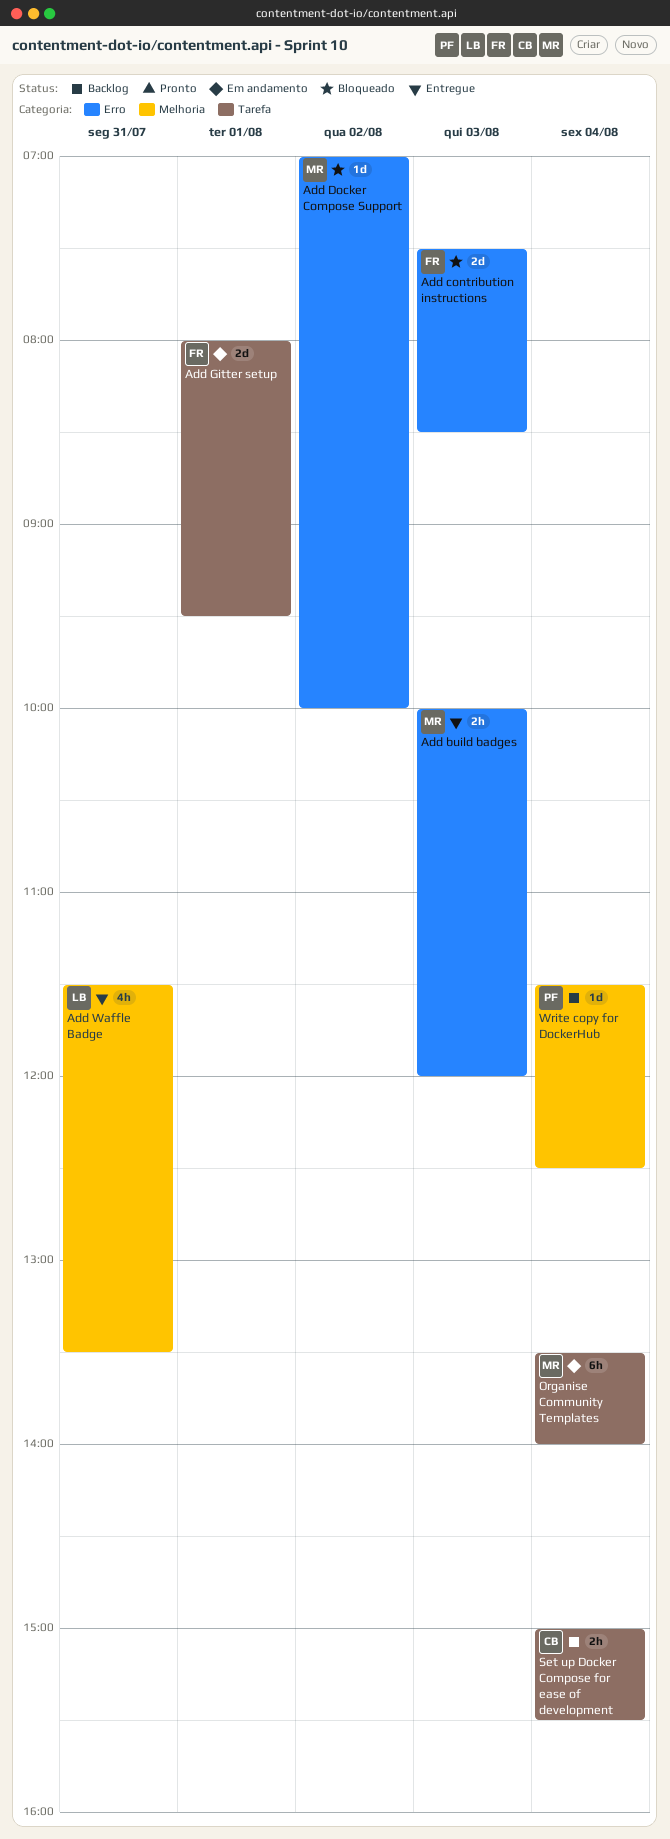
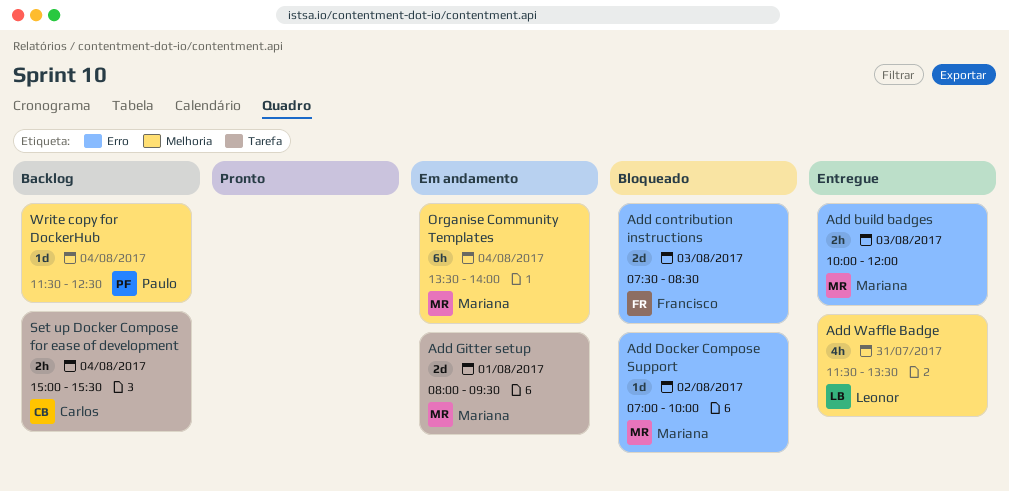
Add Gitter setup, owner: Francisco -> Mariana
Organise Community Templates, label: Tarefa -> Melhoria

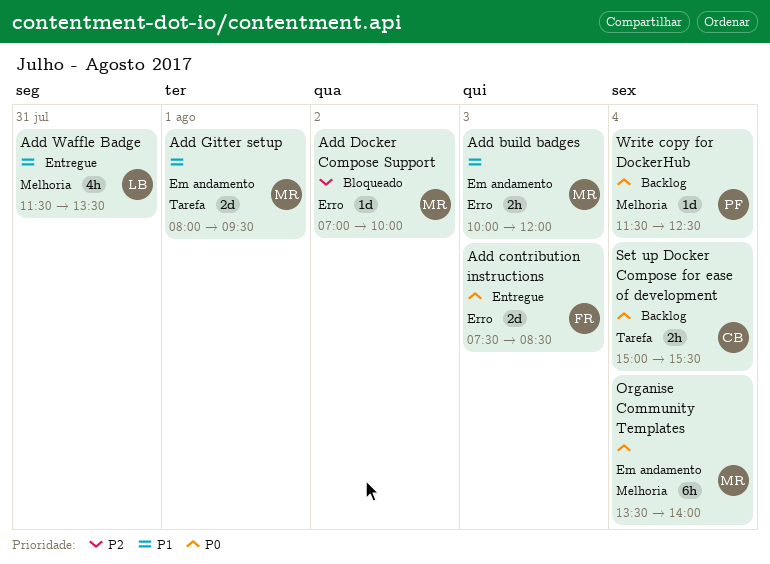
Add build badges, status: Entregue -> Em andamento
Add contribution instructions, status: Bloqueado -> Entregue

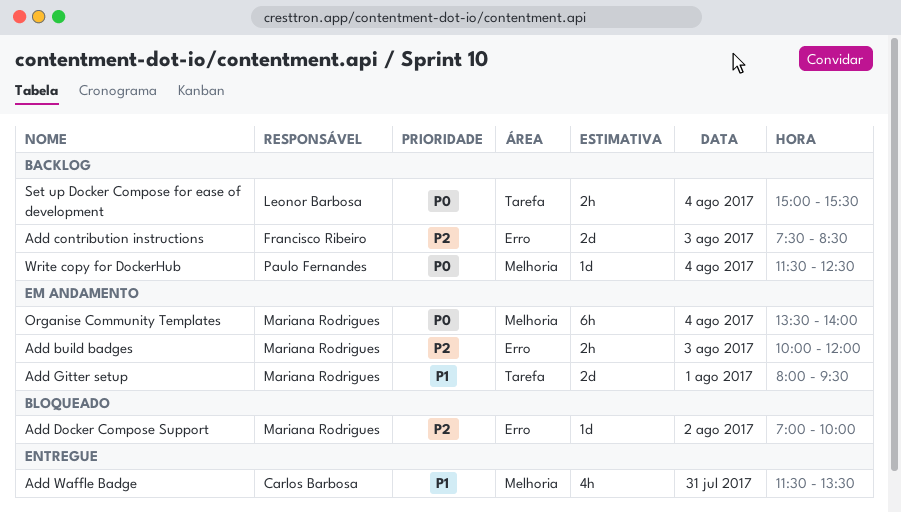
Add build badges, priority: P1 -> P2
Add contribution instructions, status: Entregue -> Backlog
Add contribution instructions, priority: P0 -> P2
Add Waffle Badge, owner: Leonor Barbosa -> Carlos Barbosa
Set up Docker Compose for ease of development, owner: Carlos Barbosa -> Leonor Barbosa

